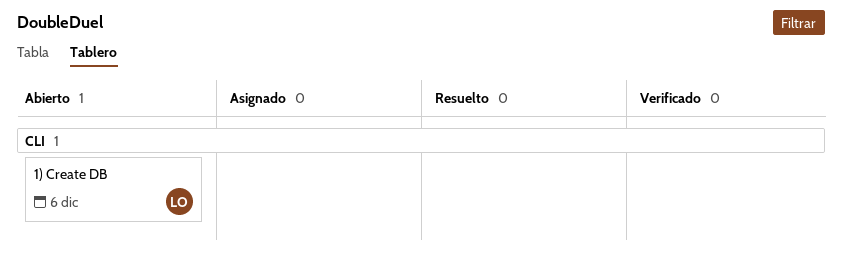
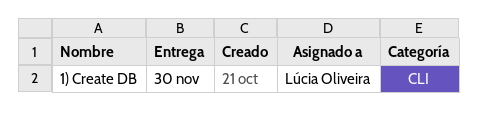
1) Create DB, due: Dec 6 -> Nov 30

